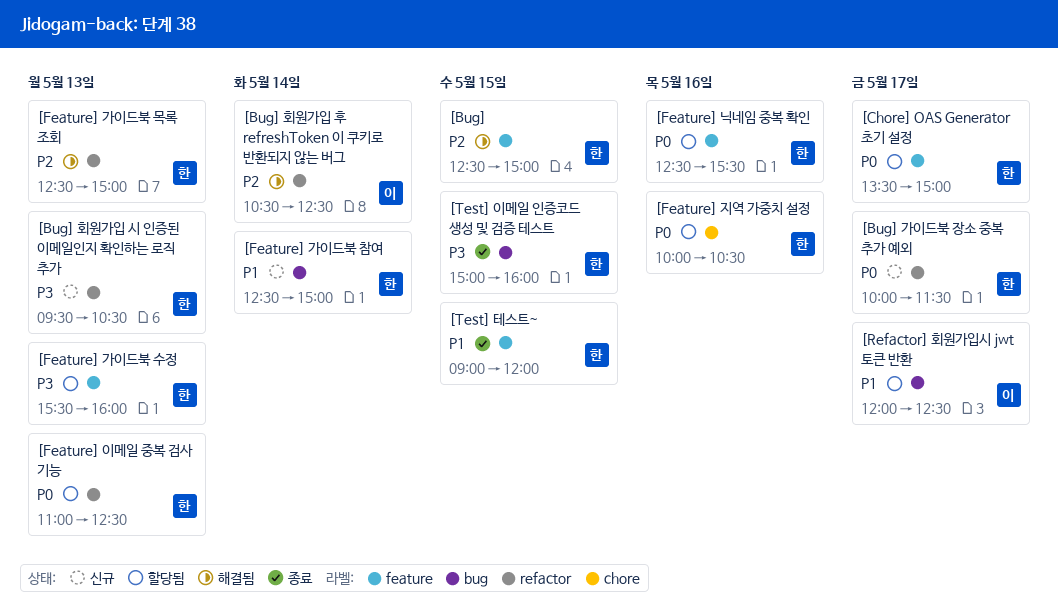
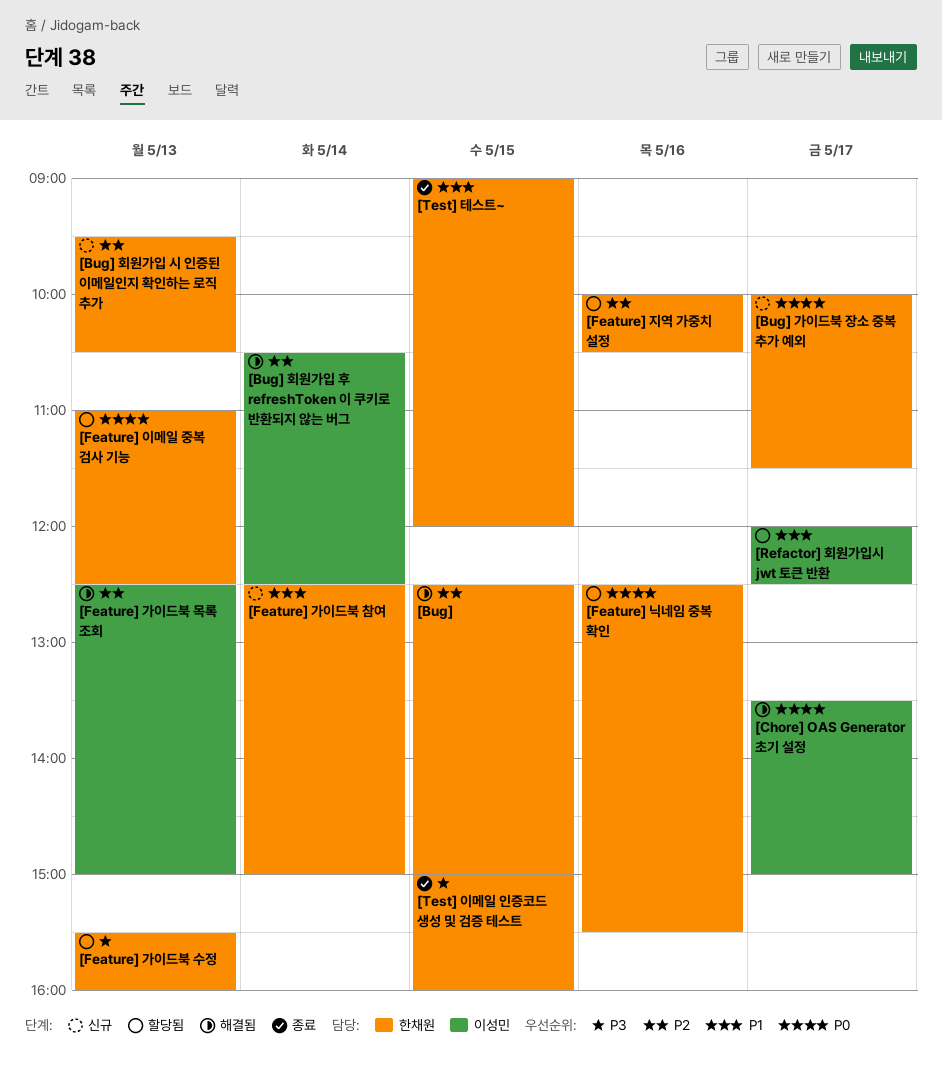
[Bug] 회원가입 시 인증된 이메일인지 확인하는 로직 추가, priority: P3 -> P2
[Chore] OAS Generator 초기 설정, status: 할당됨 -> 해결됨
[Chore] OAS Generator 초기 설정, owner: 한채원 -> 이성민
[Feature] 가이드북 목록 조회, owner: 한채원 -> 이성민
[Feature] 지역 가중치 설정, priority: P0 -> P2

